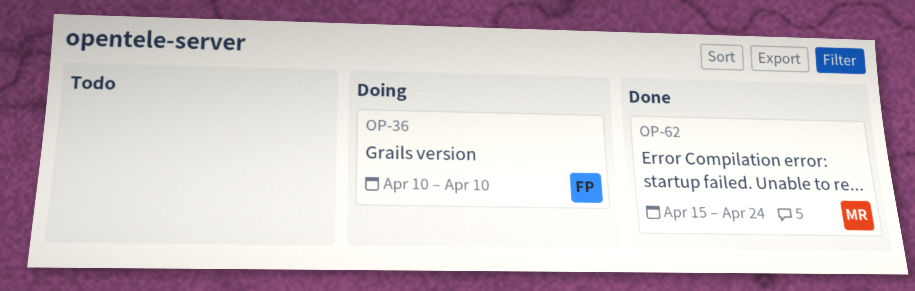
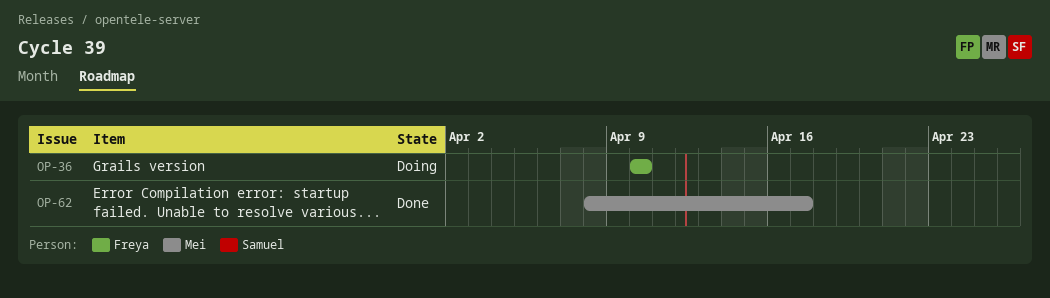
OP-62, start: Apr 15 -> Apr 8
OP-62, due: Apr 24 -> Apr 17

